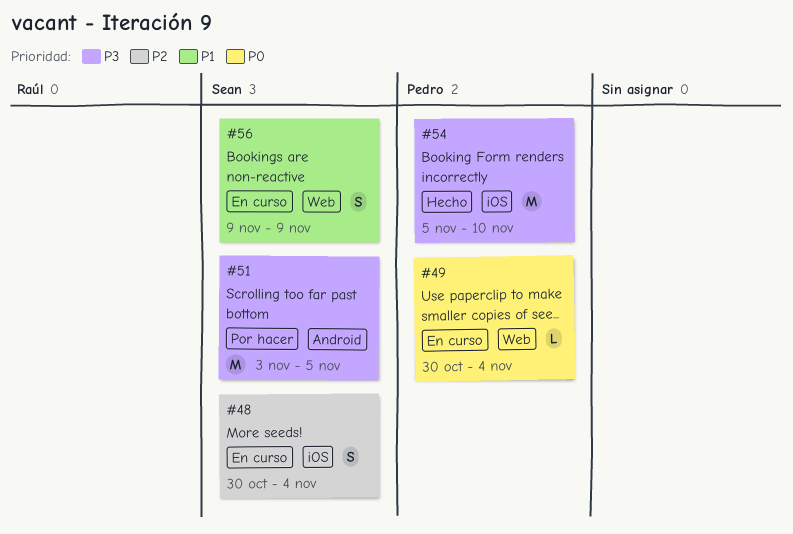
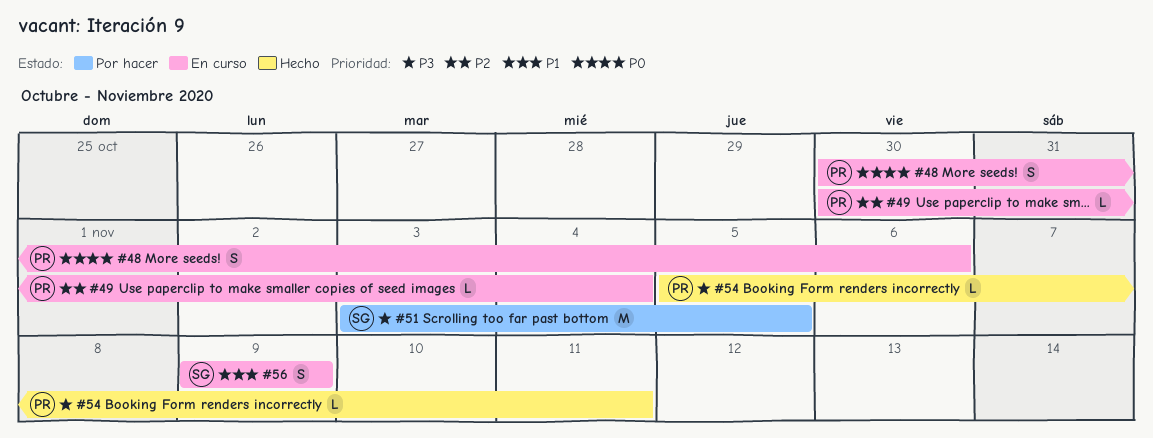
#48, owner: Sean -> Pedro
#48, priority: P2 -> P0
#48, due: Nov 4 -> Nov 6
#49, priority: P0 -> P2
#54, estimate: M -> L
#54, due: Nov 10 -> Nov 11

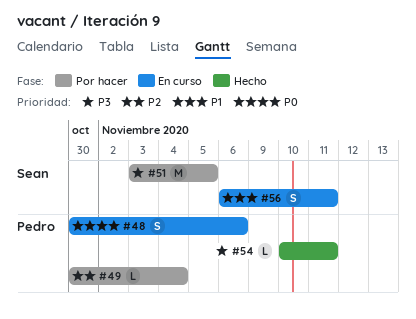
#49, status: En curso -> Por hacer
#54, start: Nov 5 -> Nov 10
#56, start: Nov 9 -> Nov 6
#56, due: Nov 9 -> Nov 11

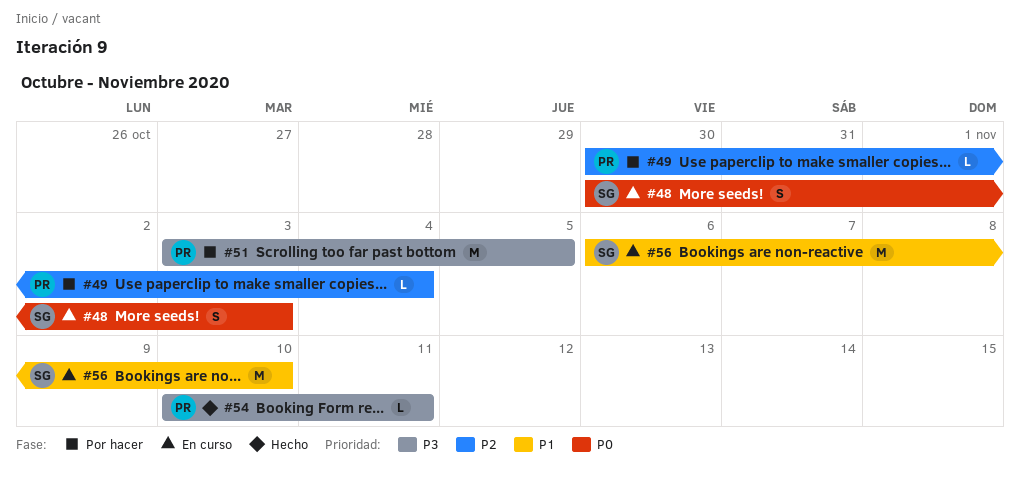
#48, owner: Pedro -> Sean
#48, due: Nov 6 -> Nov 3
#51, owner: Sean -> Pedro
#56, estimate: S -> M
#56, due: Nov 11 -> Nov 10

